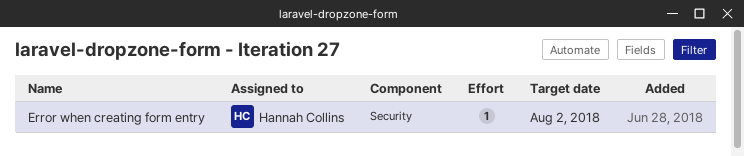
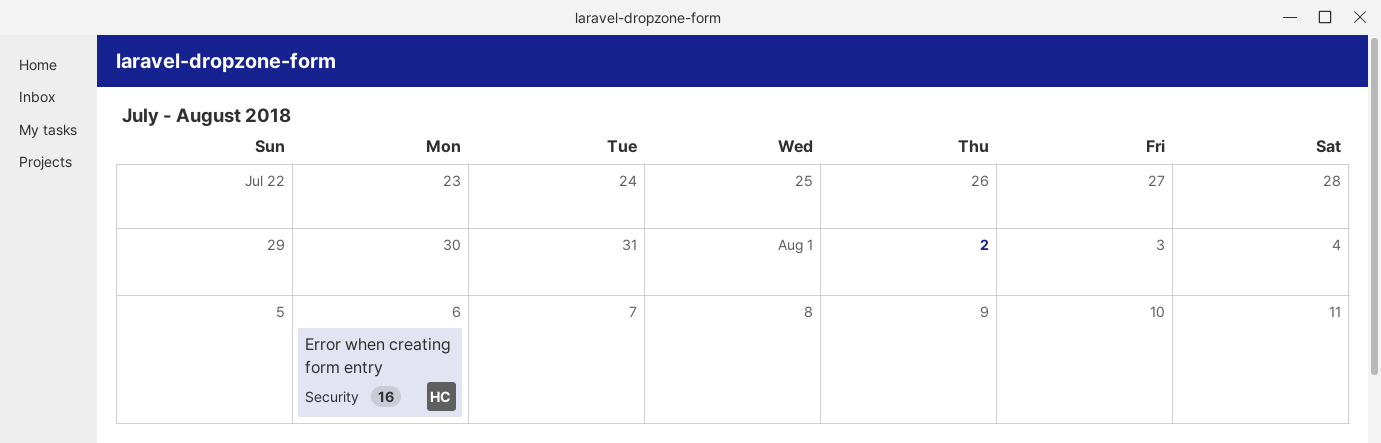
Error when creating form entry, estimate: 1 -> 16
Error when creating form entry, due: Aug 2 -> Aug 6

